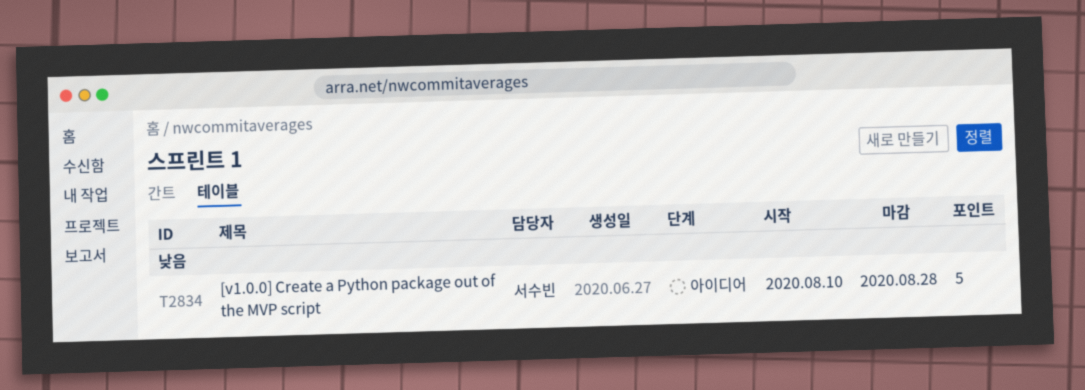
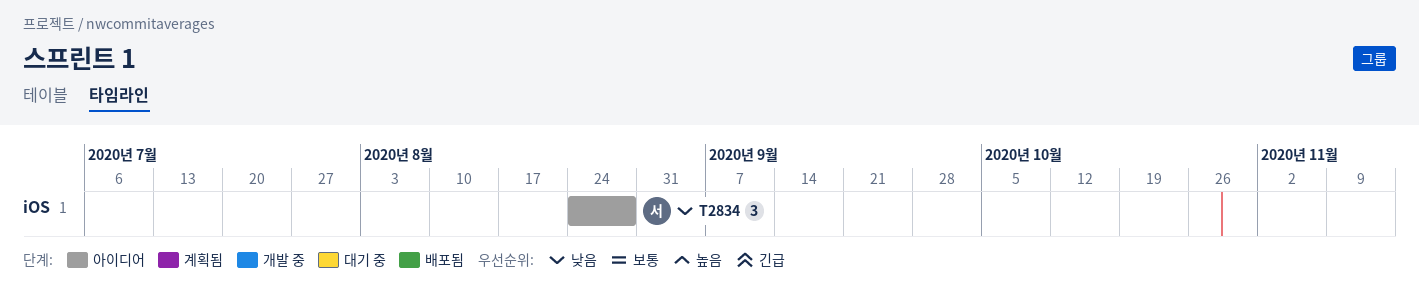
T2834, estimate: 5 -> 3
T2834, start: Aug 10 -> Aug 24

